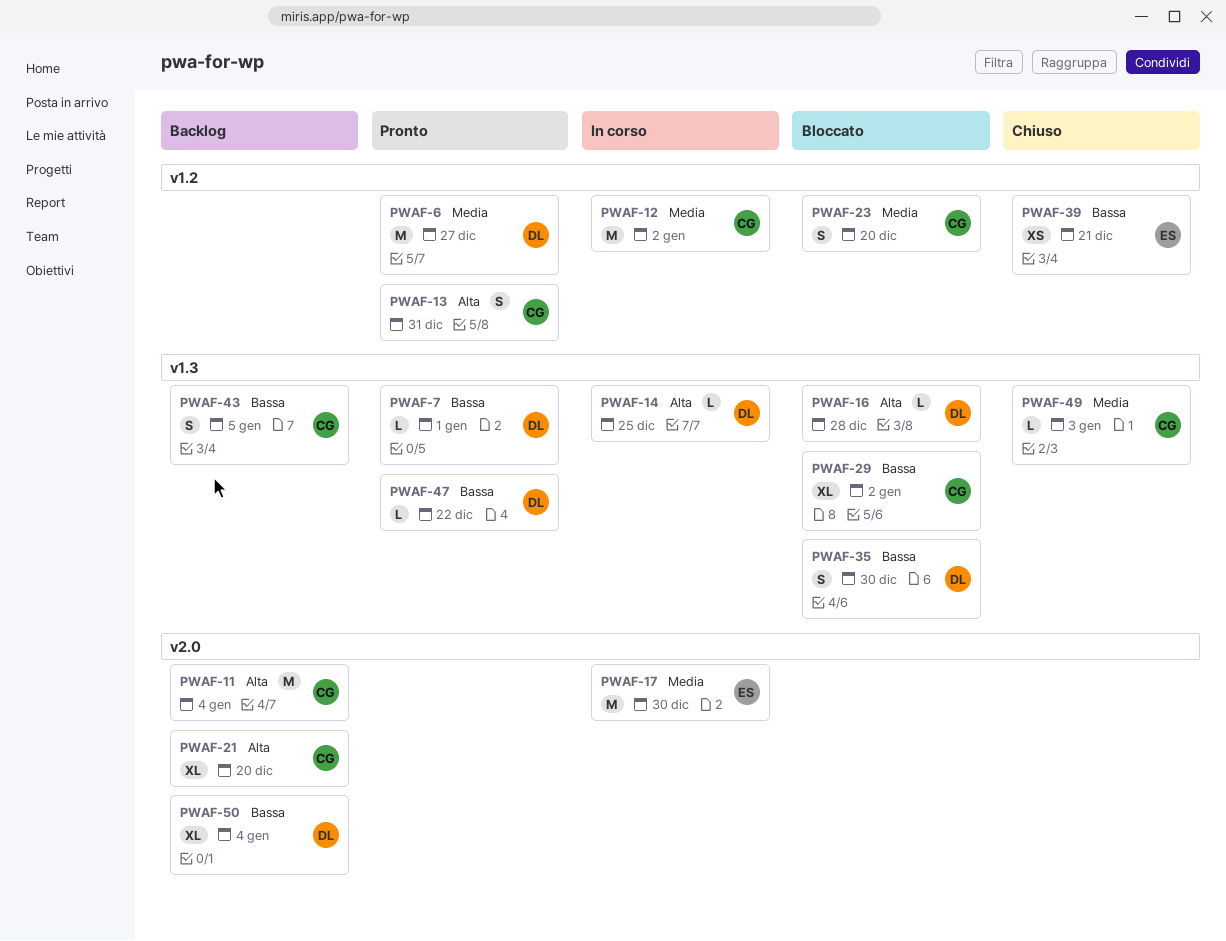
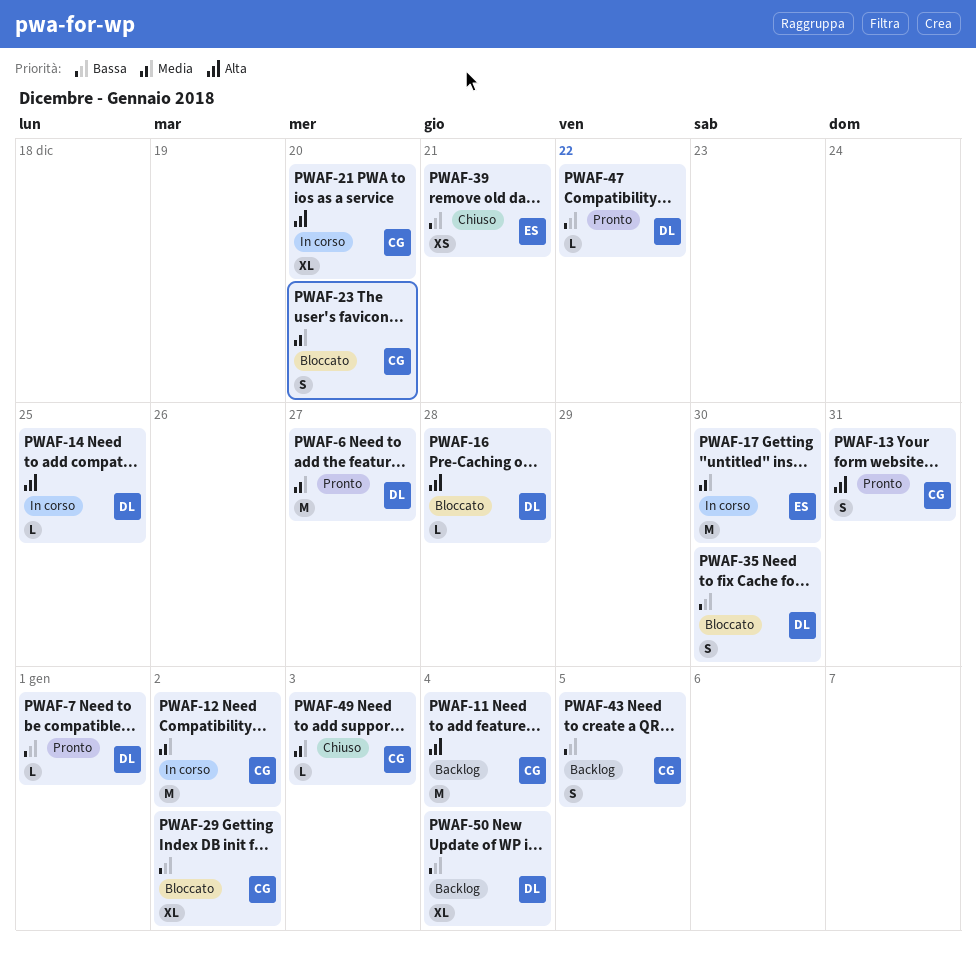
PWAF-21, status: Backlog -> In corso

